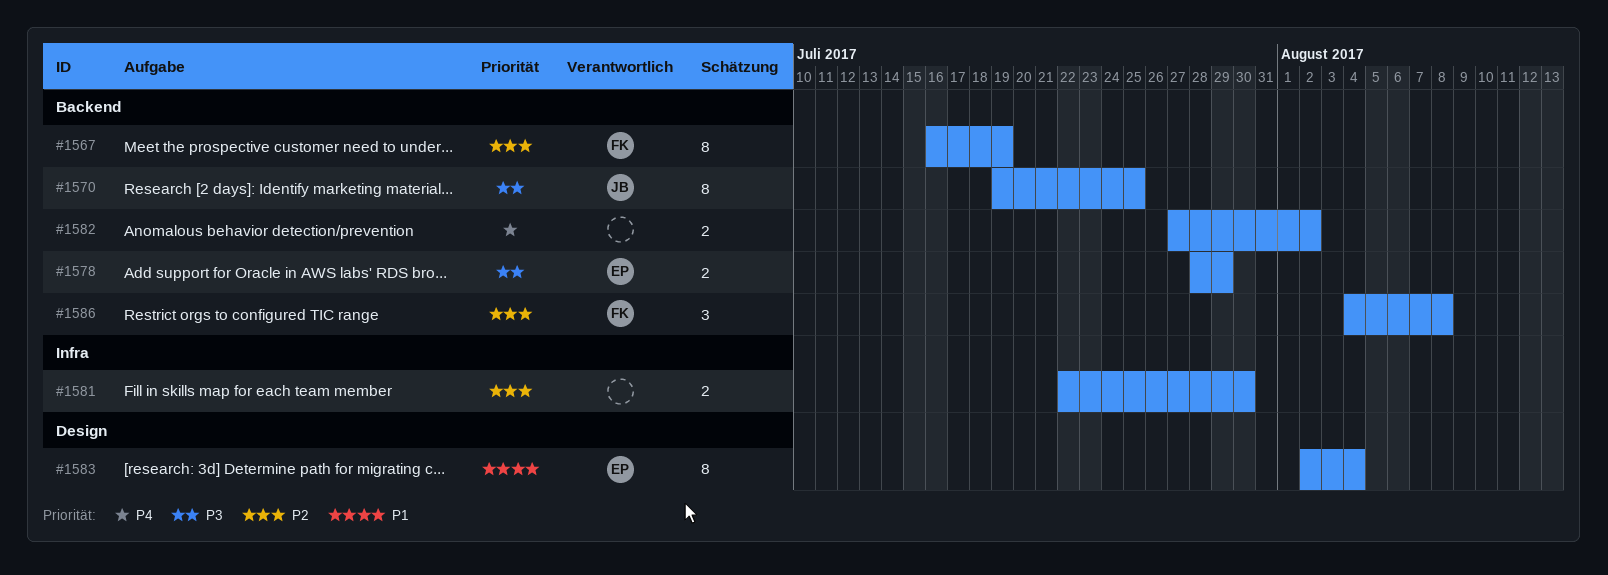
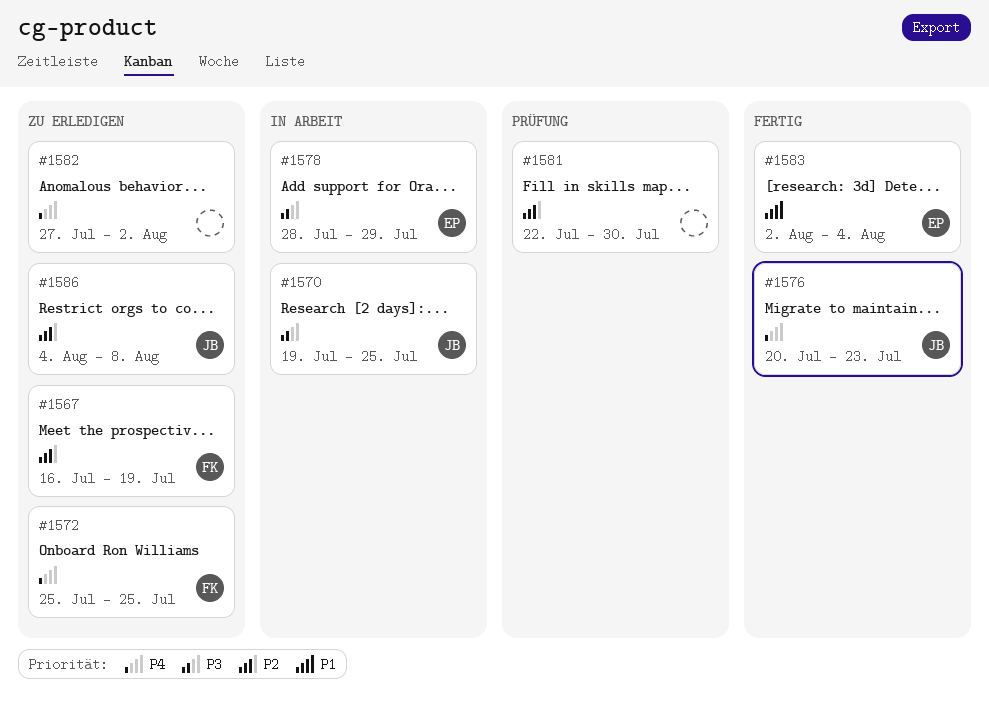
#1572: none -> present
#1576: none -> present
#1586, owner: FK -> JB

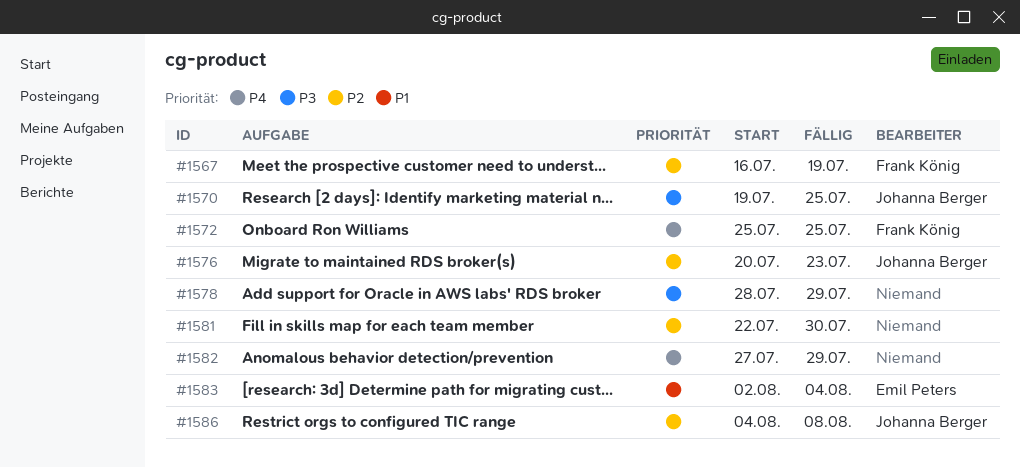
#1576, priority: P4 -> P2
#1578, owner: Emil Peters -> none
#1582, due: Aug 2 -> Jul 29

